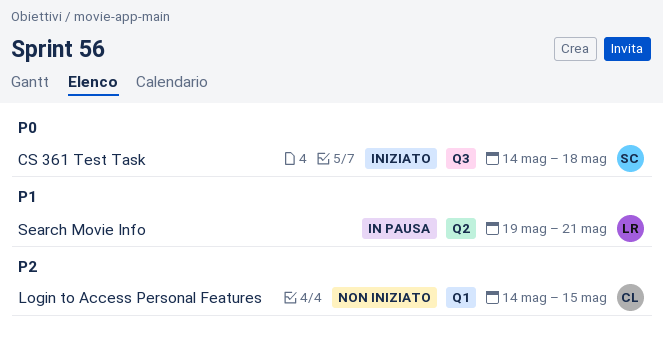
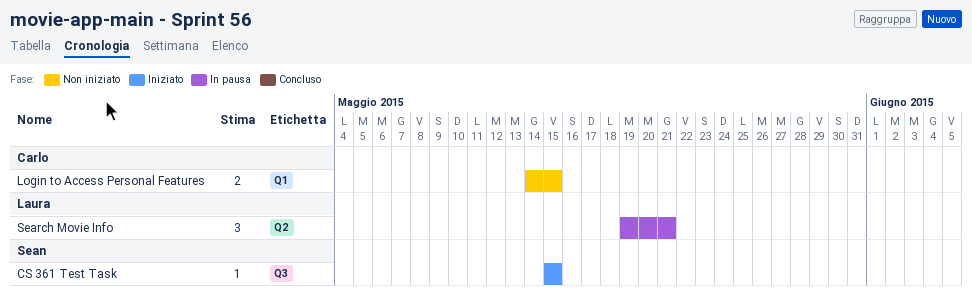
CS 361 Test Task, start: May 14 -> May 15
CS 361 Test Task, due: May 18 -> May 15

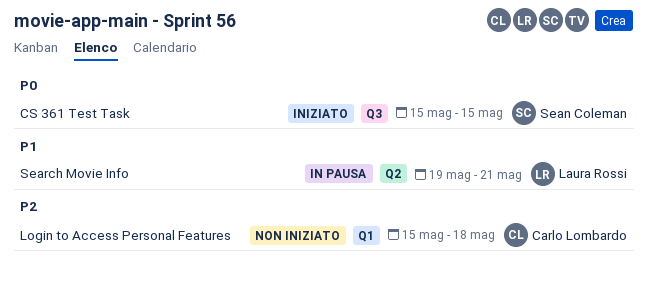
Login to Access Personal Features, start: May 14 -> May 15
Login to Access Personal Features, due: May 15 -> May 18

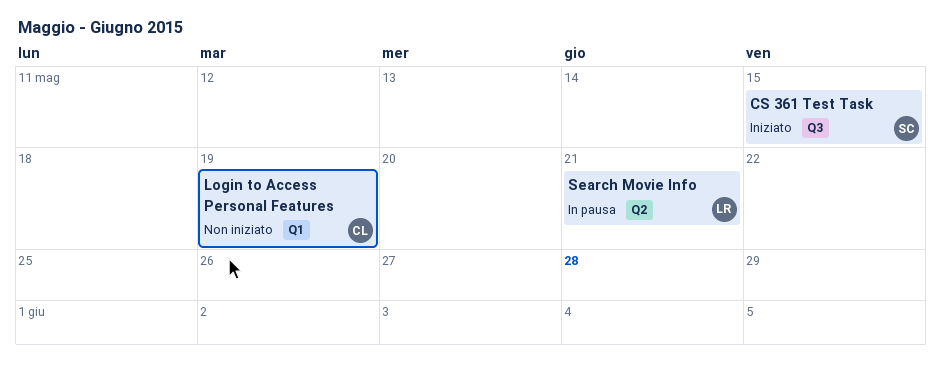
Login to Access Personal Features, due: May 18 -> May 19

